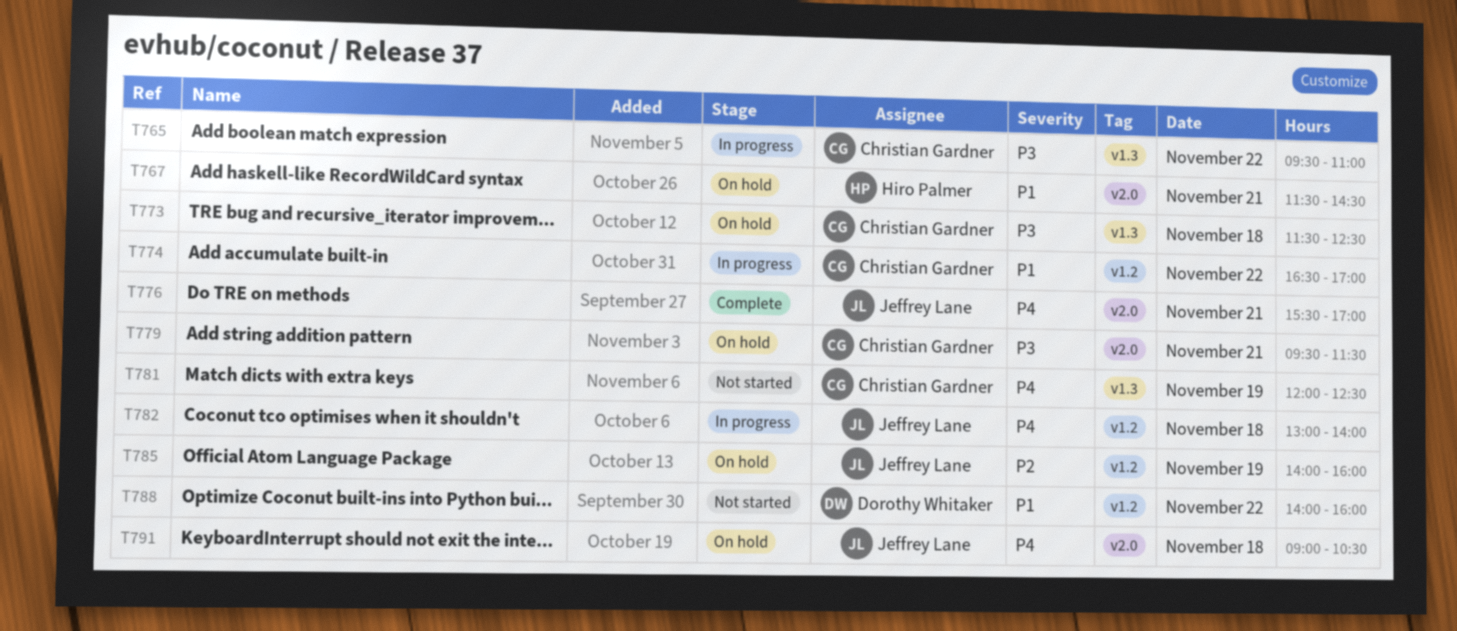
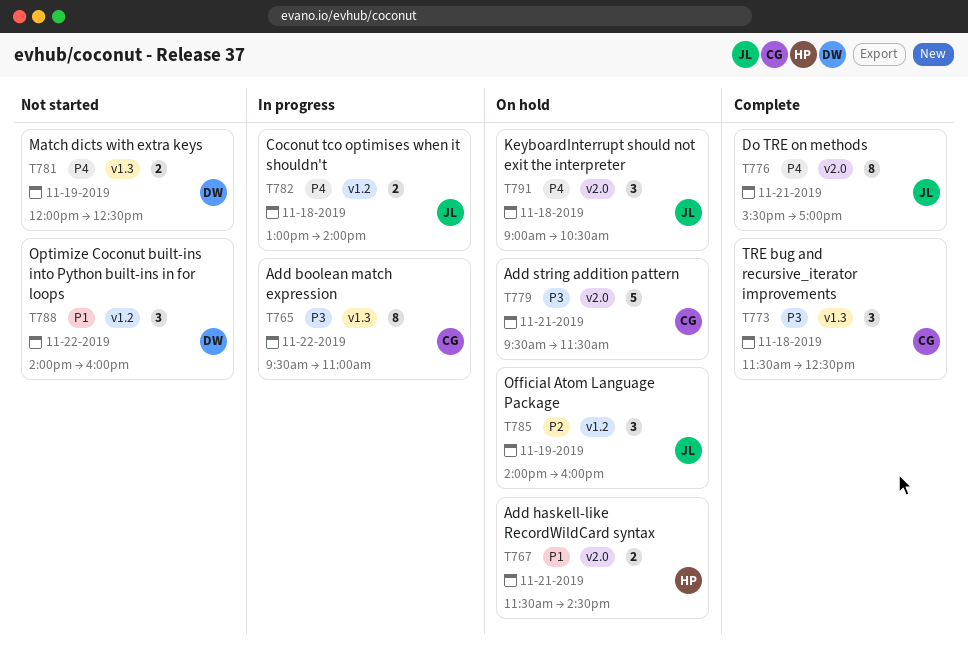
T773, status: On hold -> Complete
T774: present -> none
T781, owner: Christian Gardner -> Dorothy Whitaker

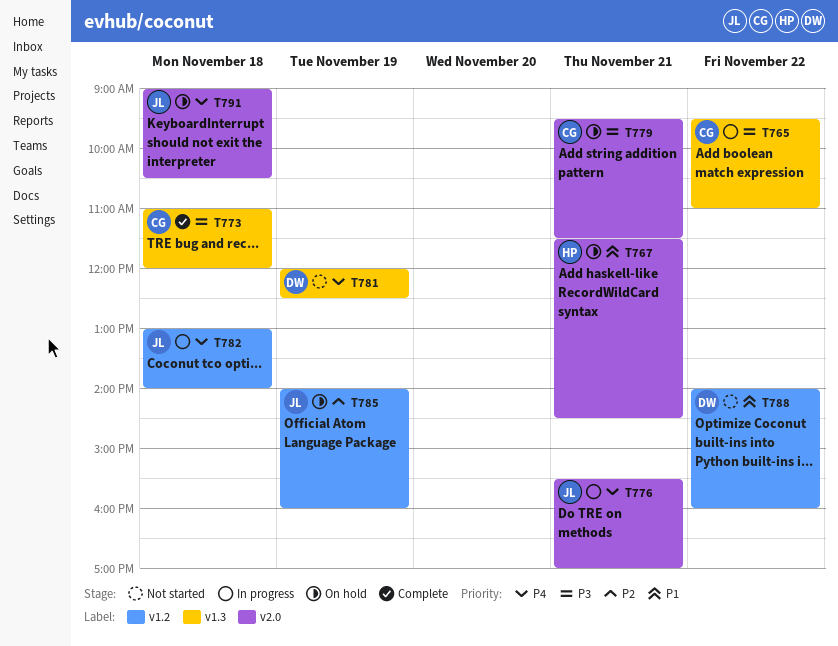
T773, begins: 11:30 -> 11:00
T773, ends: 12:30 -> 12:00
T776, status: Complete -> In progress

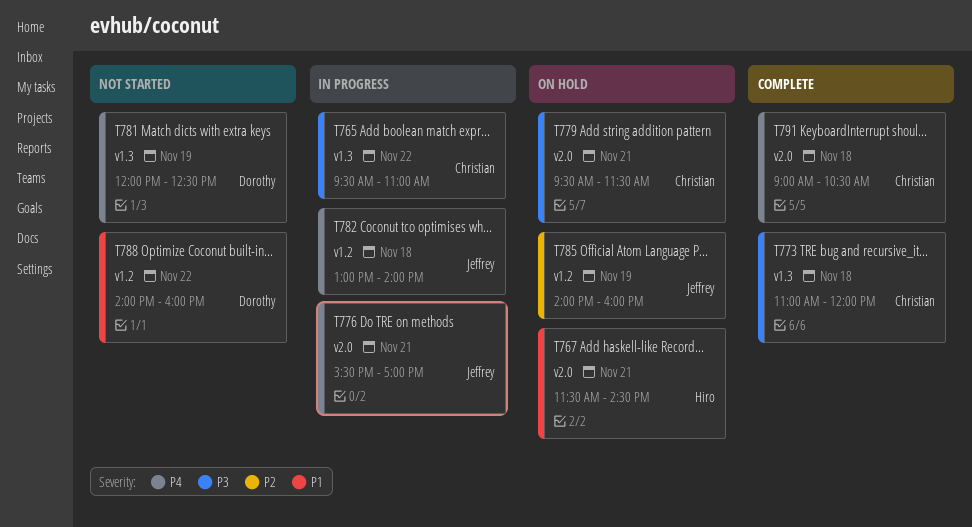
T791, status: On hold -> Complete
T791, owner: Jeffrey -> Christian

